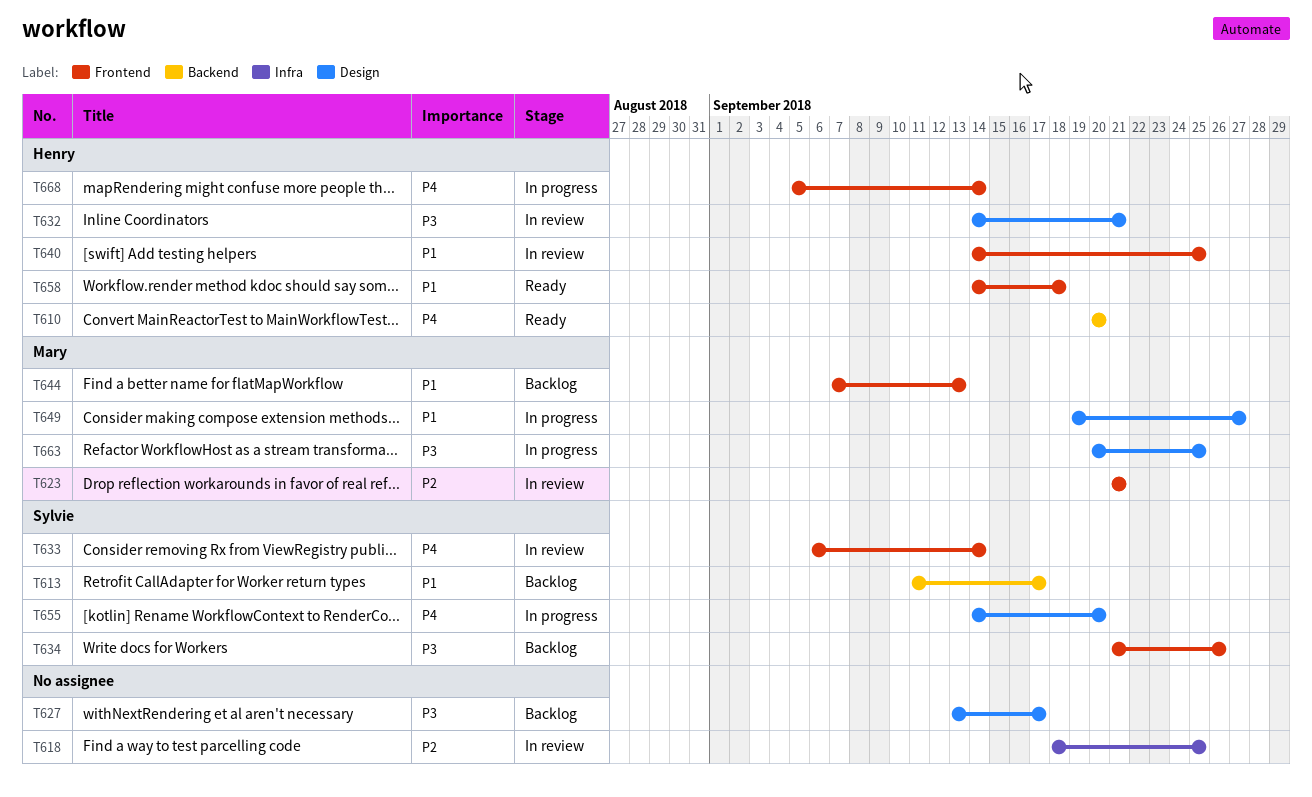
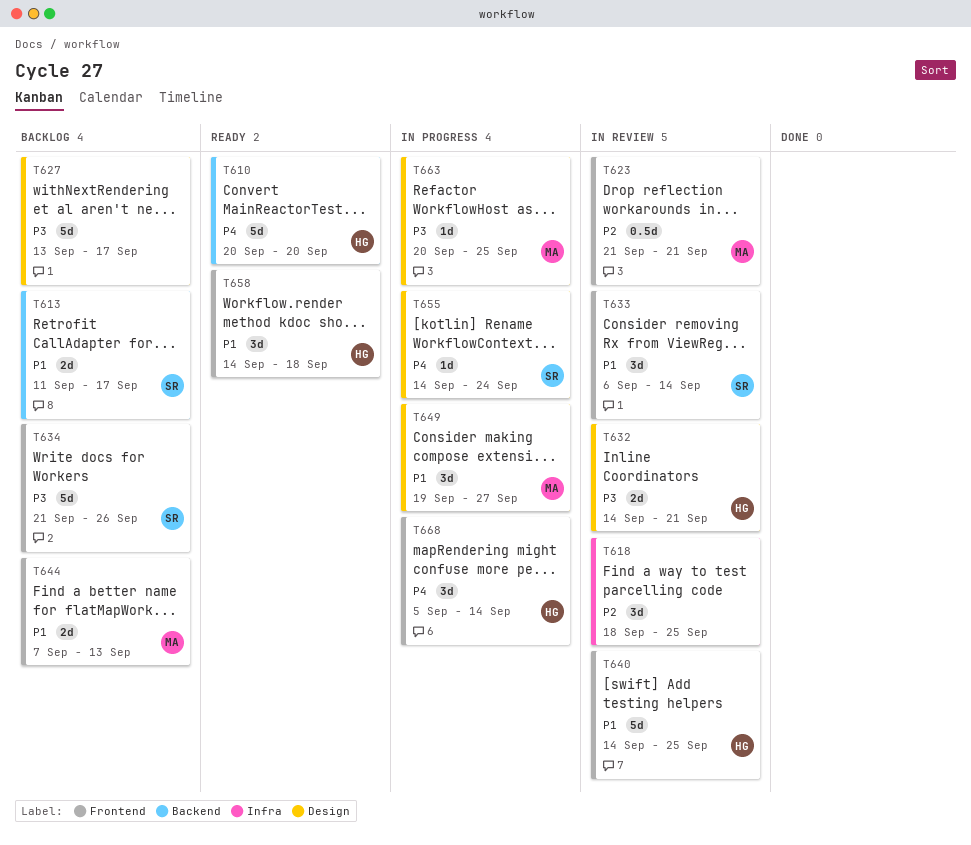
T633, priority: P4 -> P1
T655, due: Sep 20 -> Sep 24

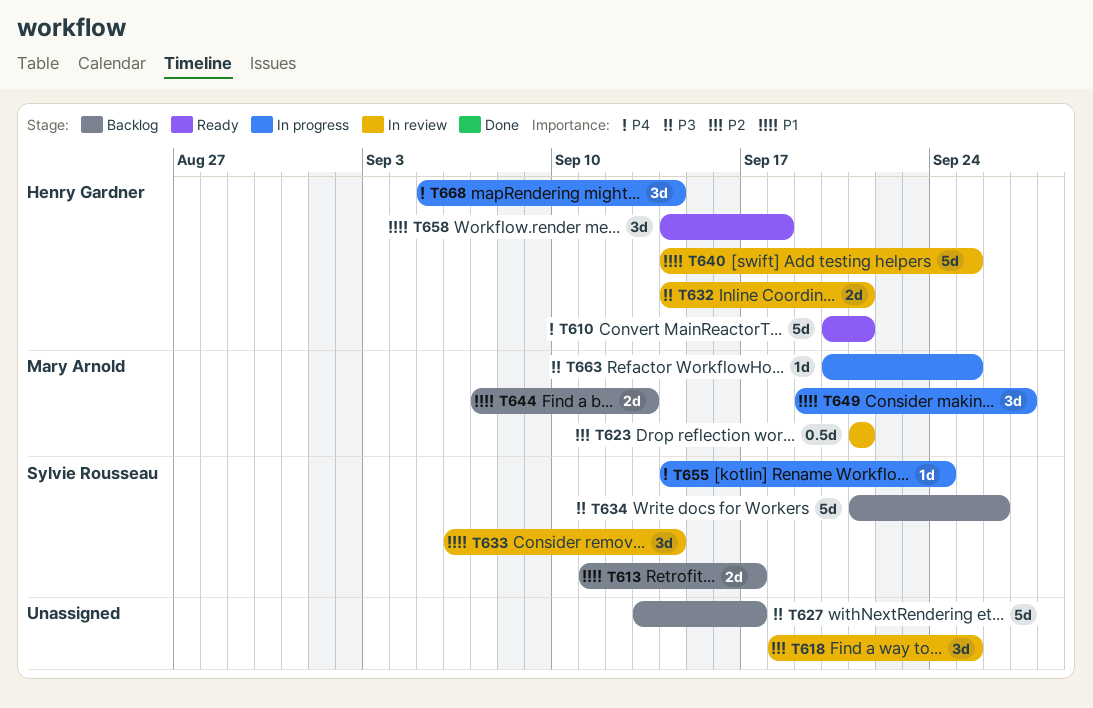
T610, due: Sep 20 -> Sep 21

